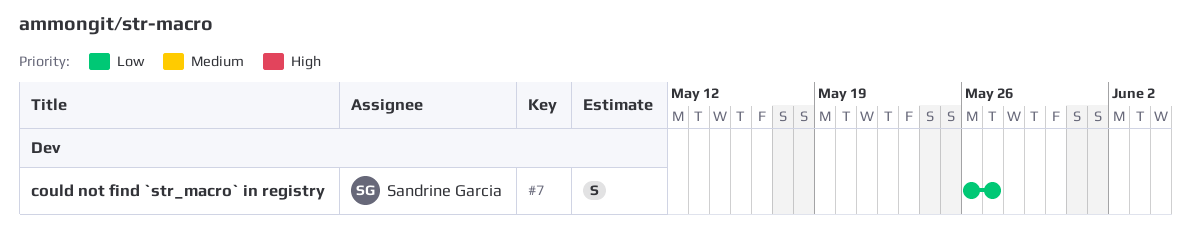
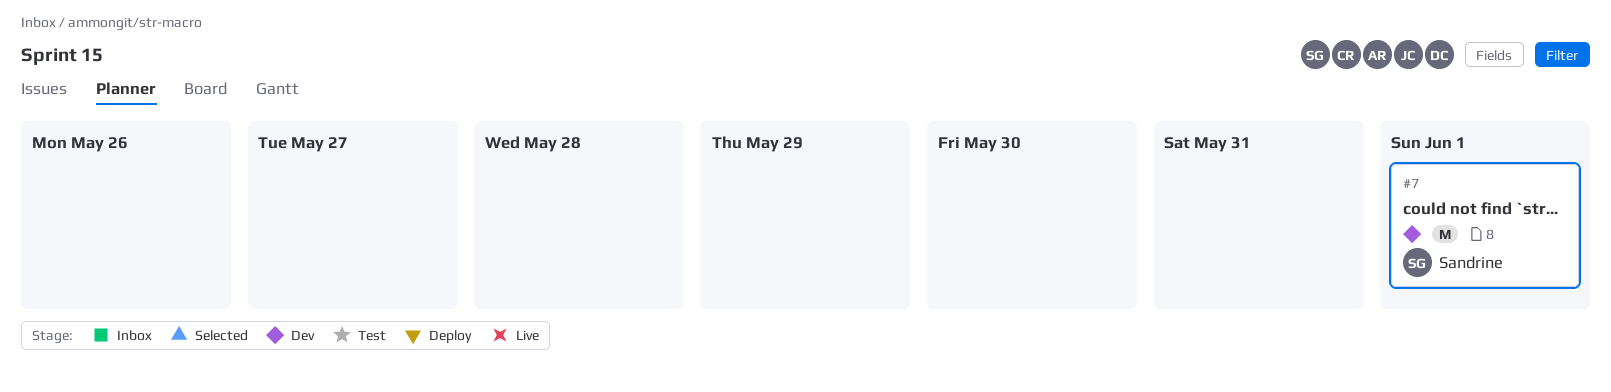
#7, estimate: S -> M
#7, due: May 27 -> Jun 1

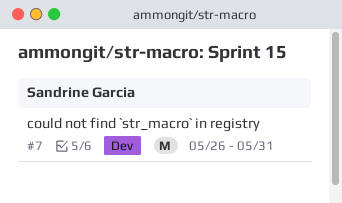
#7, due: Jun 1 -> May 31

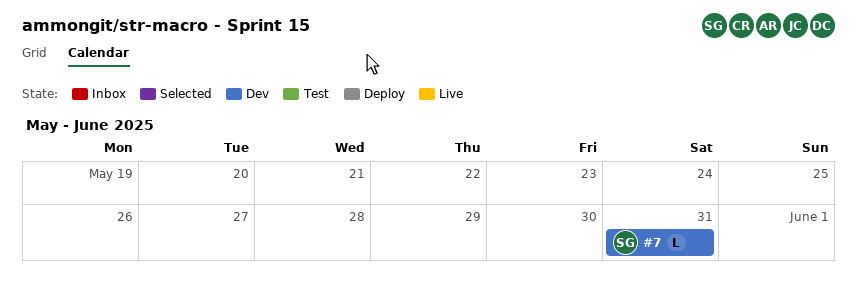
#7, estimate: M -> L
#7, start: May 26 -> May 31

